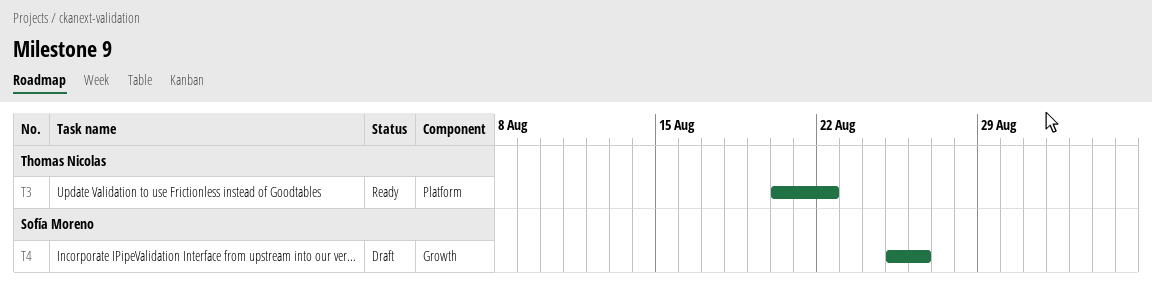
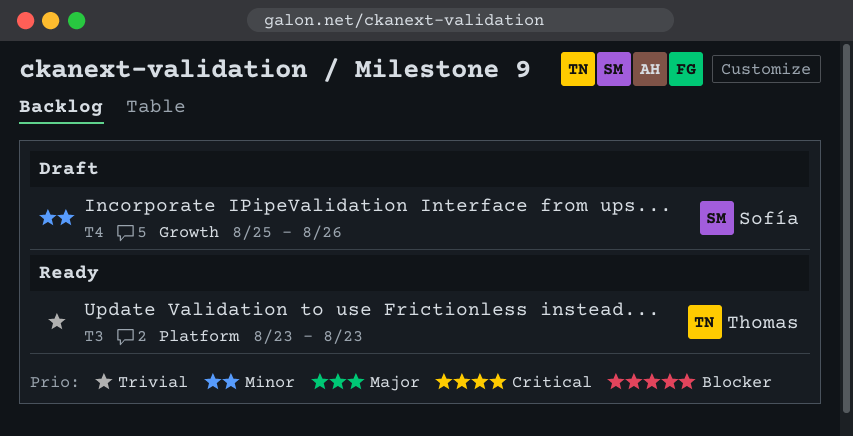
T3, start: Aug 20 -> Aug 23
T3, due: Aug 22 -> Aug 23

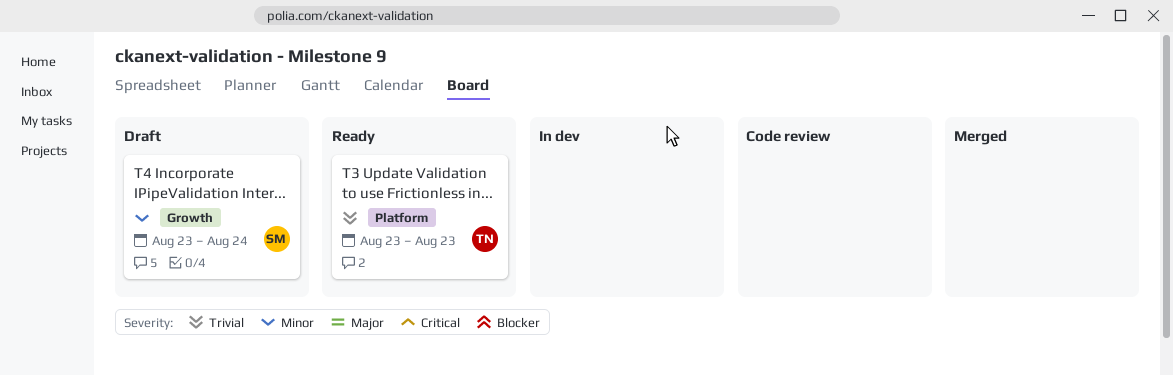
T4, start: Aug 25 -> Aug 23
T4, due: Aug 26 -> Aug 24

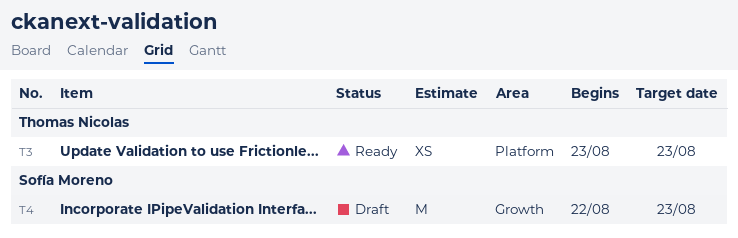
T4, start: Aug 23 -> Aug 22
T4, due: Aug 24 -> Aug 23

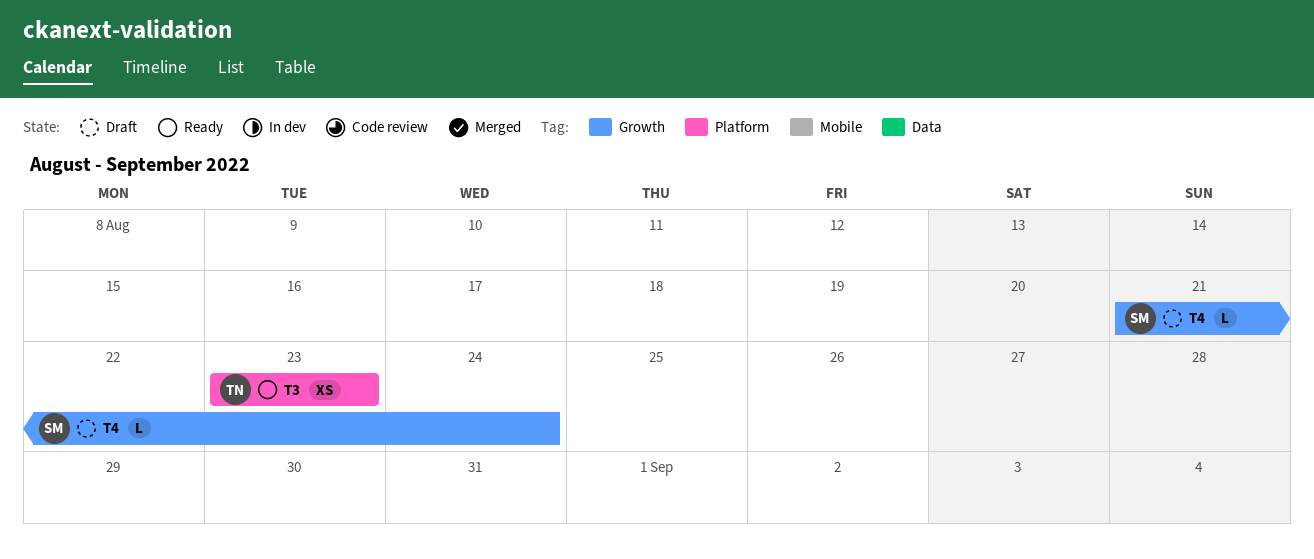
T4, estimate: M -> L
T4, start: Aug 22 -> Aug 21
T4, due: Aug 23 -> Aug 24

